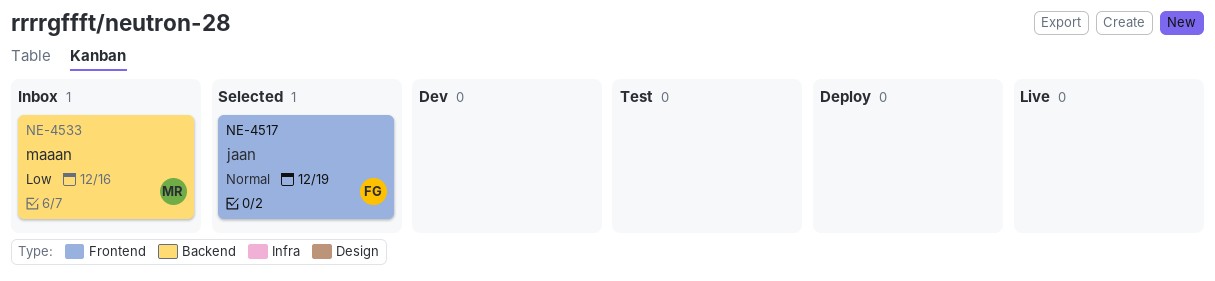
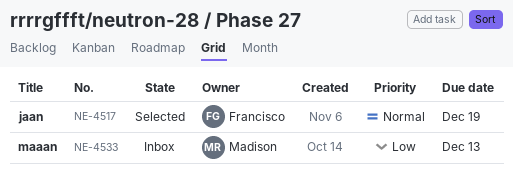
NE-4533, due: Dec 16 -> Dec 13

